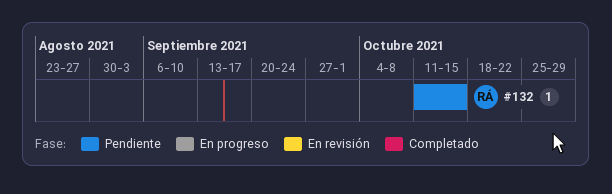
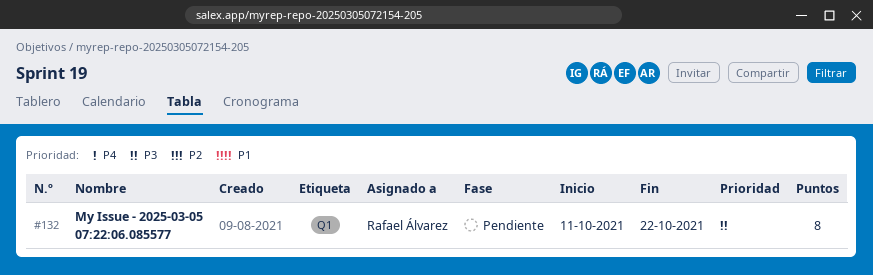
#132, estimate: 1 -> 8
#132, due: Oct 15 -> Oct 22

